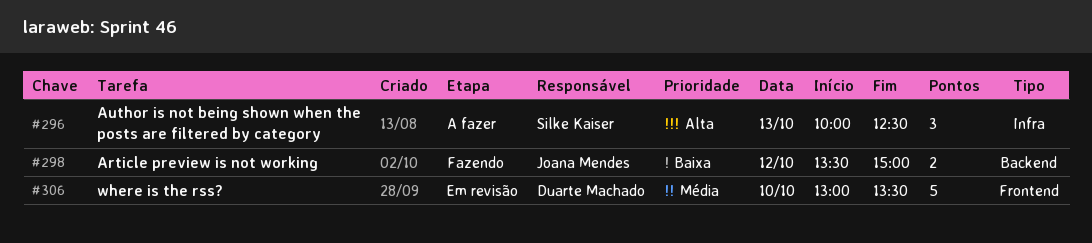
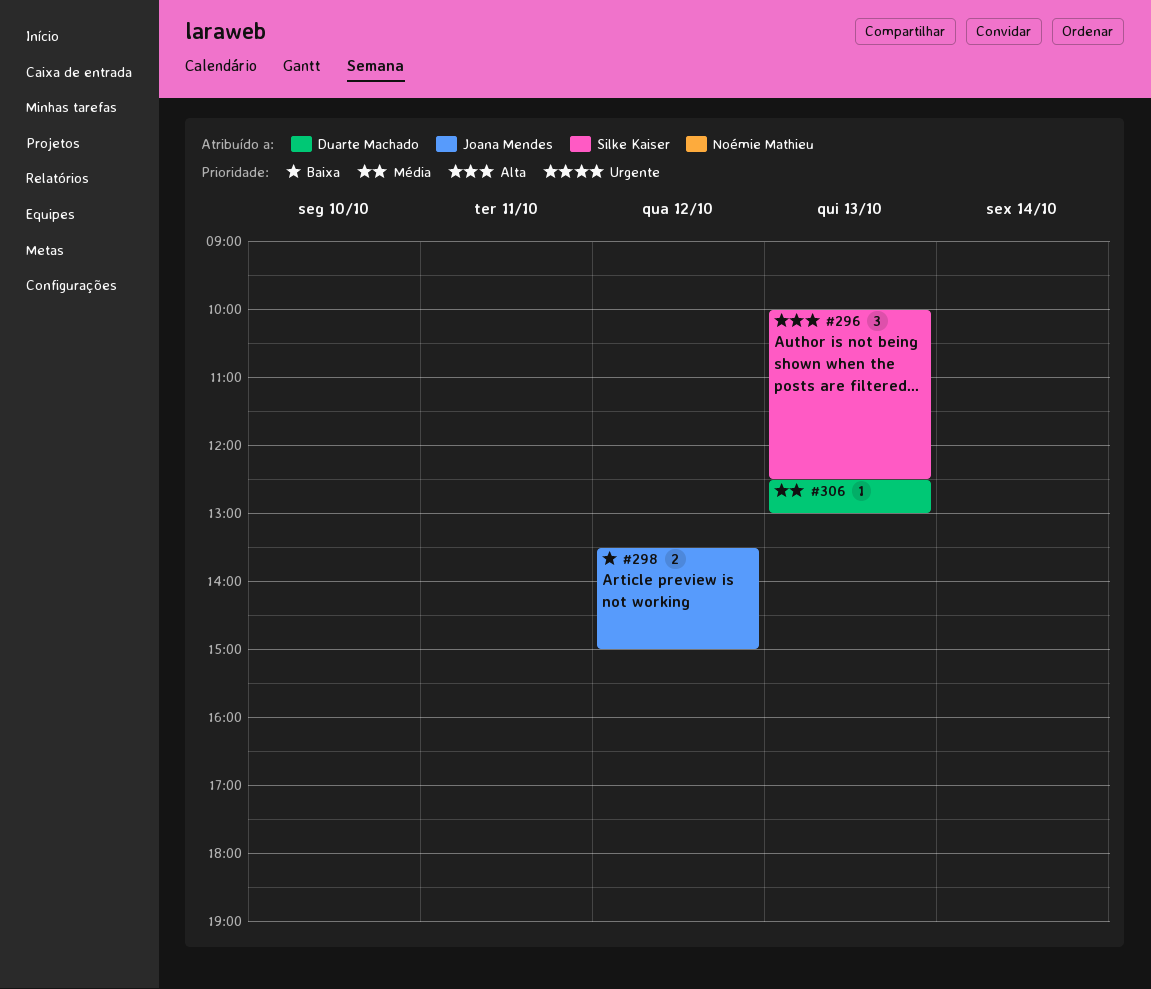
#306, estimate: 5 -> 1
#306, day: Oct 10 -> Oct 13
#306, begins: 13:00 -> 12:30
#306, ends: 13:30 -> 13:00

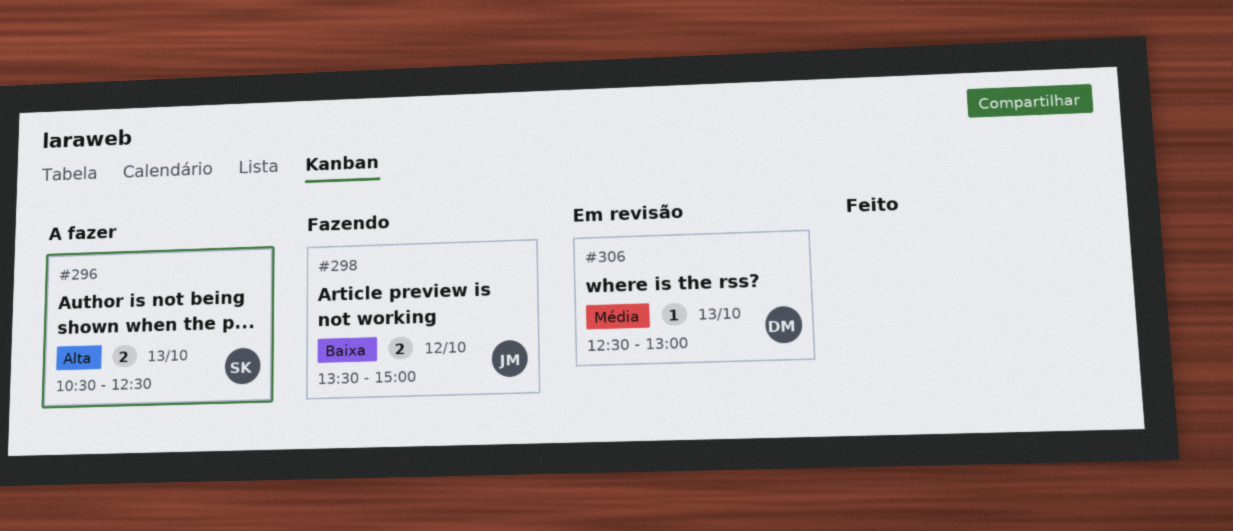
#296, estimate: 3 -> 2
#296, begins: 10:00 -> 10:30

